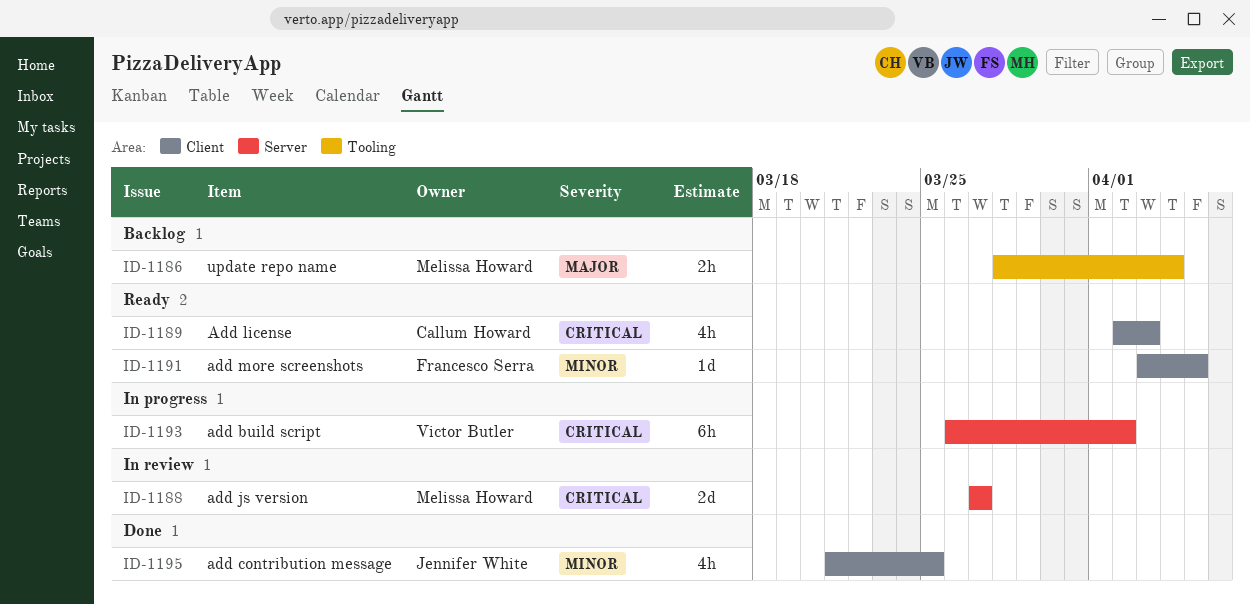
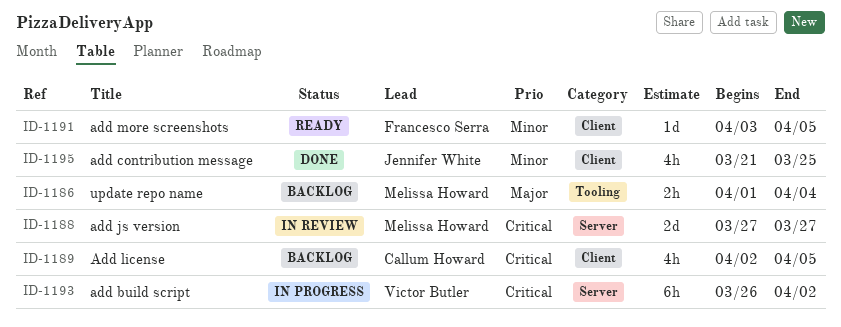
ID-1186, start: Mar 28 -> Apr 1
ID-1189, status: Ready -> Backlog
ID-1189, due: Apr 3 -> Apr 5

